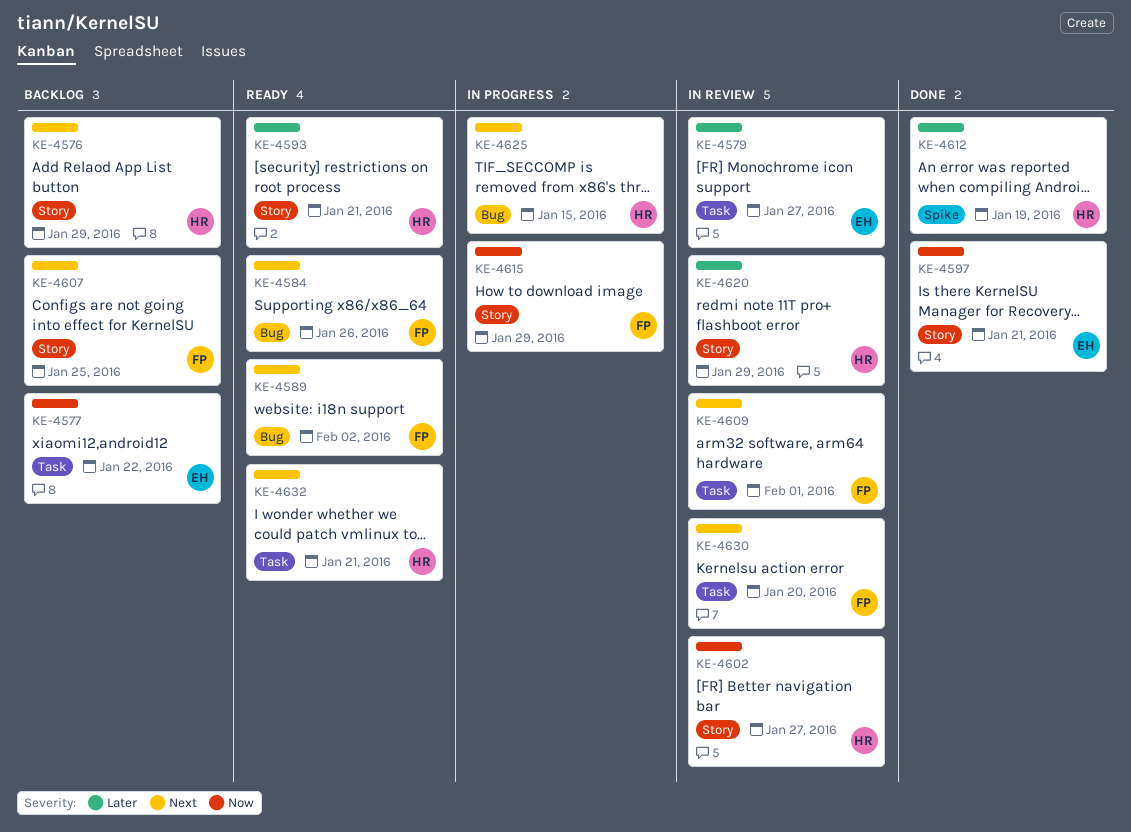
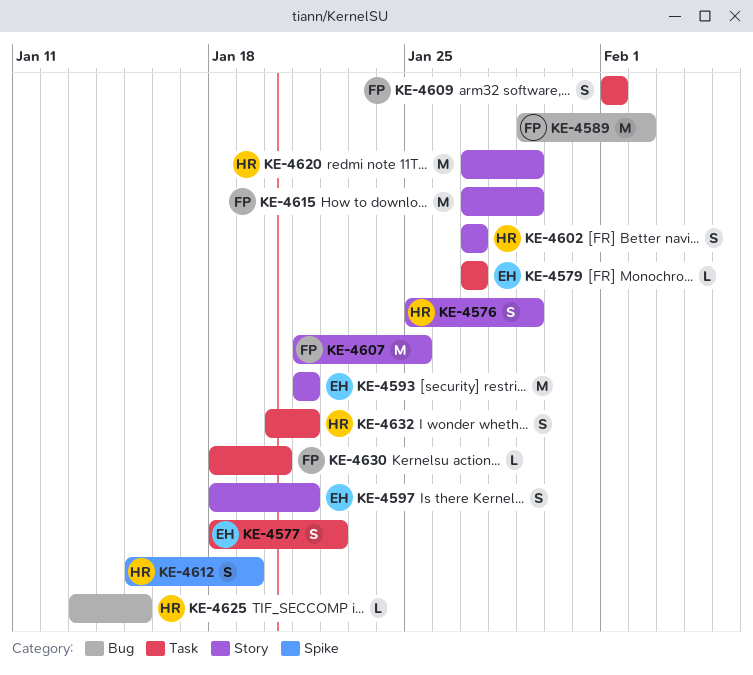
KE-4584: present -> none
KE-4593, owner: HR -> EH

